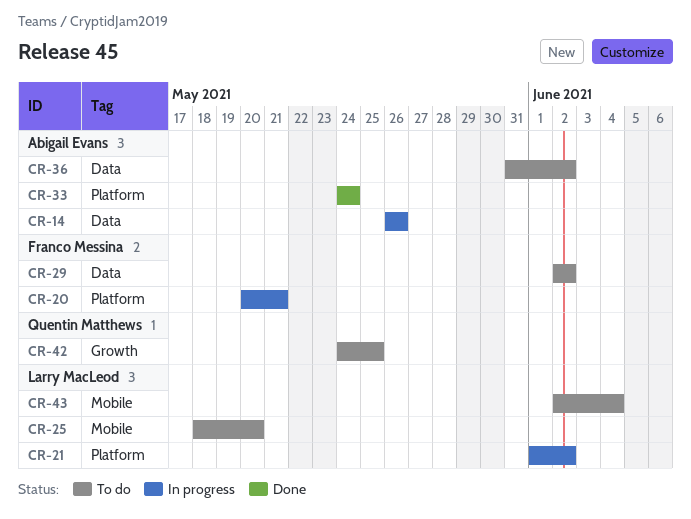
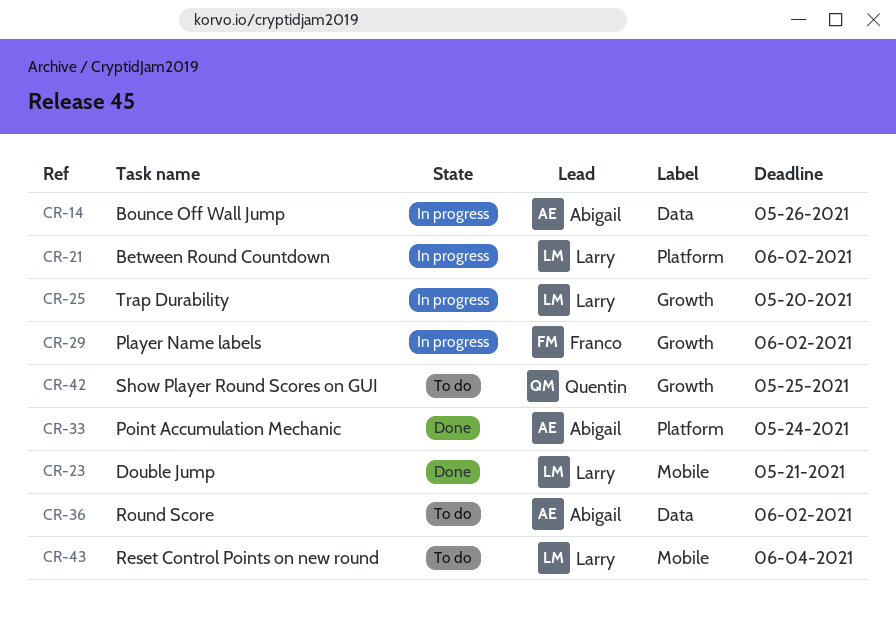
CR-20: present -> none
CR-23: none -> present
CR-25, status: To do -> In progress
CR-25, label: Mobile -> Growth
CR-29, status: To do -> In progress
CR-29, label: Data -> Growth

